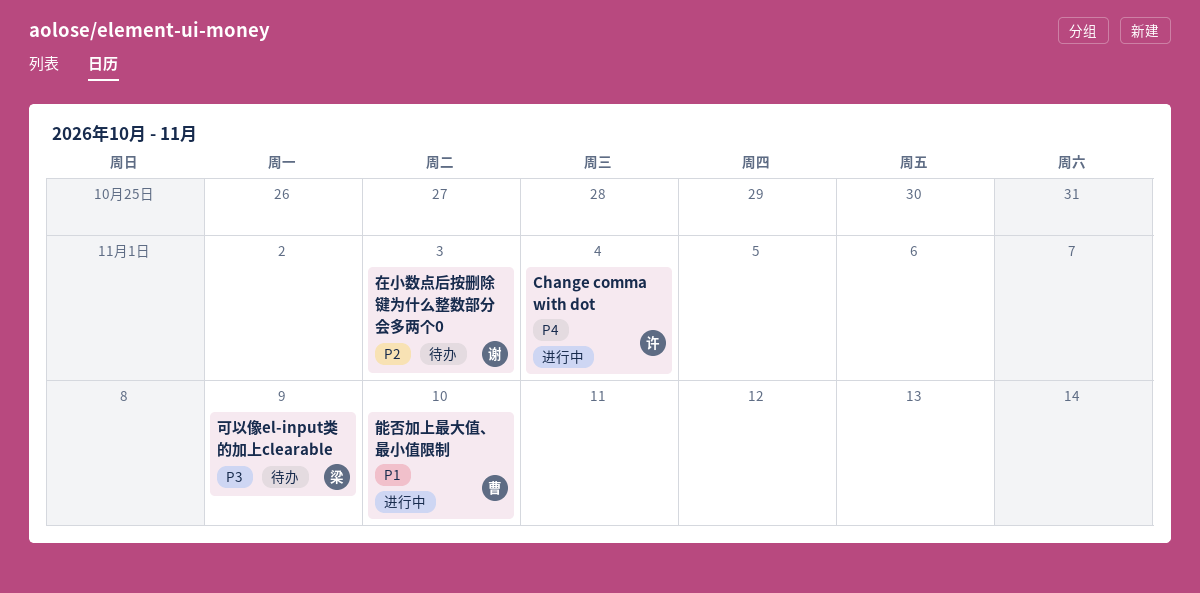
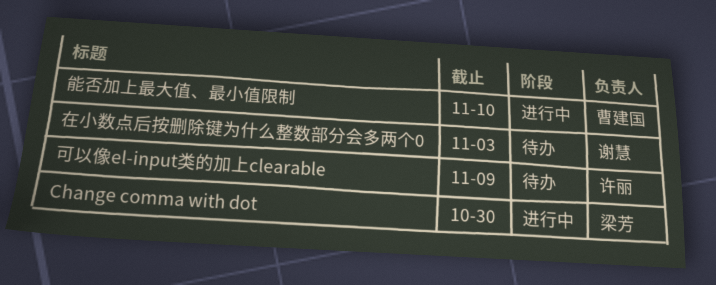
Change comma with dot, owner: 许丽 -> 梁芳
Change comma with dot, due: Nov 4 -> Oct 30
可以像el-input类的加上clearable, owner: 梁芳 -> 许丽

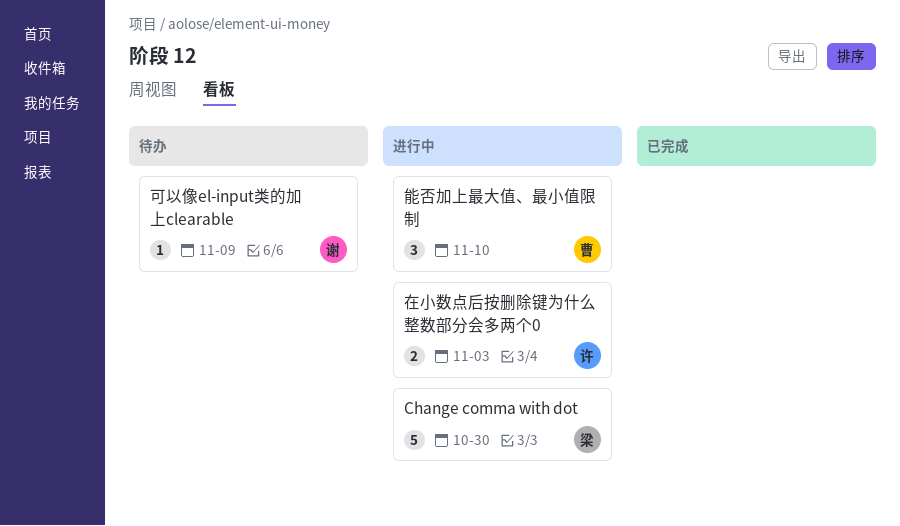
可以像el-input类的加上clearable, owner: 许丽 -> 谢慧
在小数点后按删除键为什么整数部分会多两个0, status: 待办 -> 进行中
在小数点后按删除键为什么整数部分会多两个0, owner: 谢慧 -> 许丽

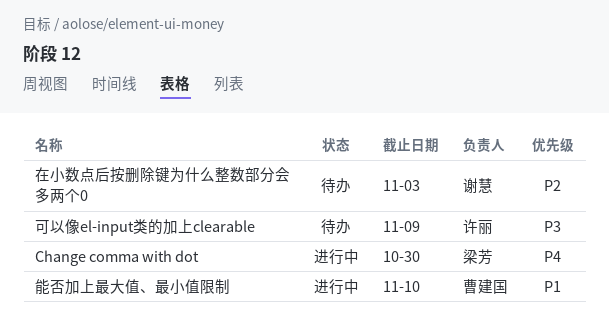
可以像el-input类的加上clearable, owner: 谢慧 -> 许丽
在小数点后按删除键为什么整数部分会多两个0, status: 进行中 -> 待办
在小数点后按删除键为什么整数部分会多两个0, owner: 许丽 -> 谢慧

